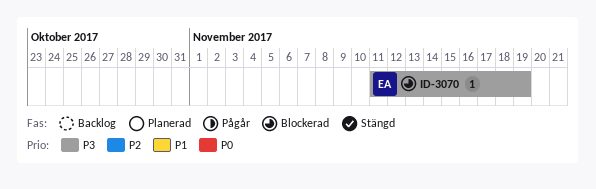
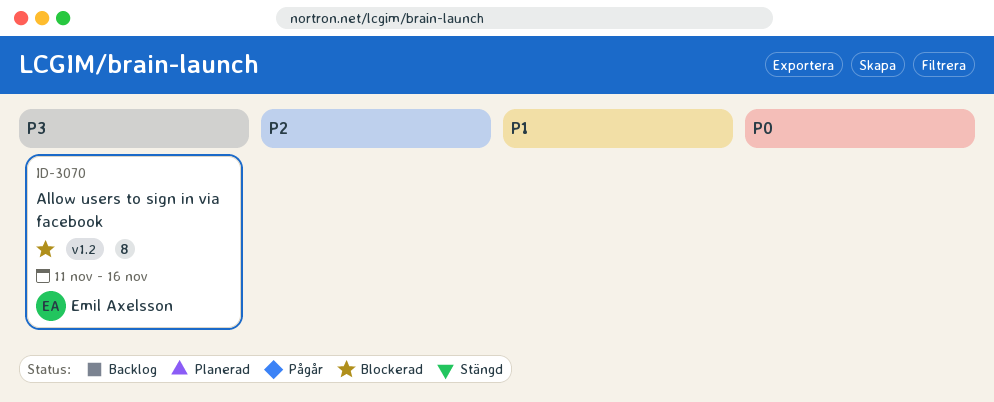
ID-3070, estimate: 1 -> 8
ID-3070, due: Nov 19 -> Nov 16

